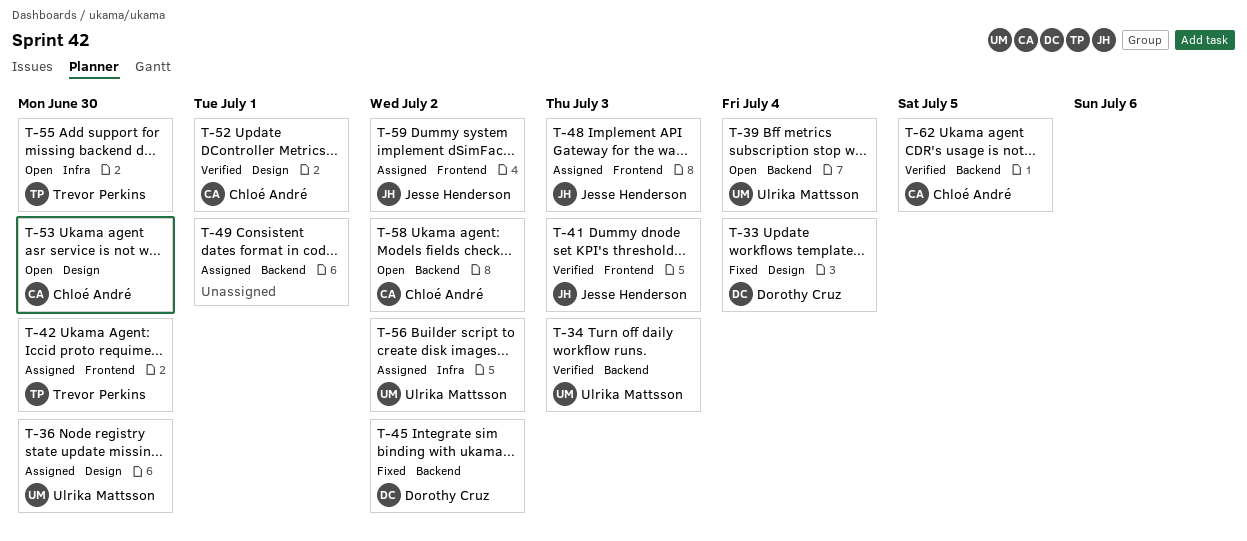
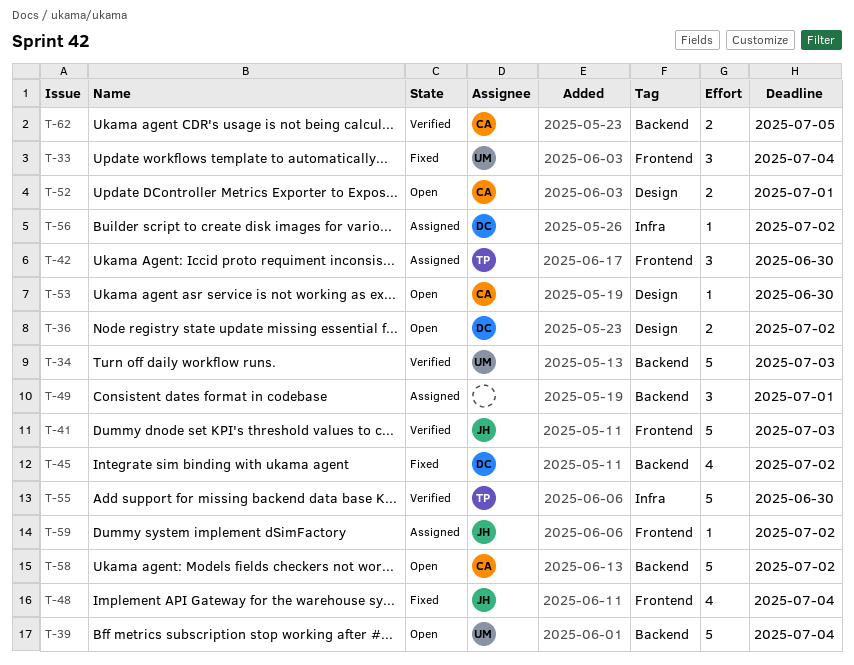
T-33, owner: Dorothy Cruz -> Ulrika Mattsson
T-33, label: Design -> Frontend
T-36, status: Assigned -> Open
T-36, owner: Ulrika Mattsson -> Dorothy Cruz
T-36, due: Jun 30 -> Jul 2
T-48, status: Assigned -> Fixed
T-48, due: Jul 3 -> Jul 4
T-52, status: Verified -> Open
T-55, status: Open -> Verified
T-56, owner: Ulrika Mattsson -> Dorothy Cruz

